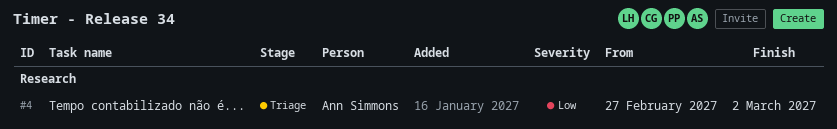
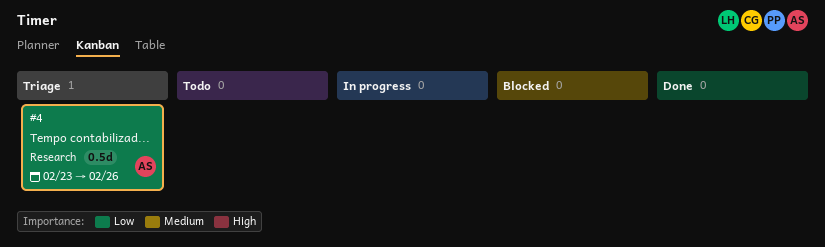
#4, start: Feb 27 -> Feb 23
#4, due: Mar 2 -> Feb 26

